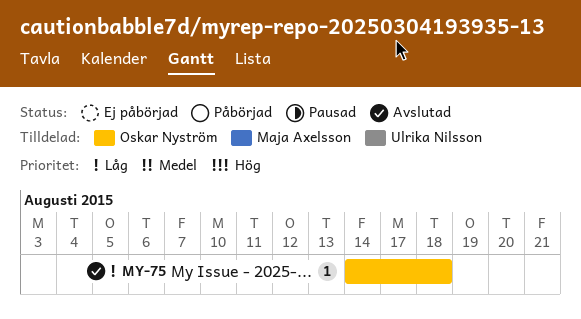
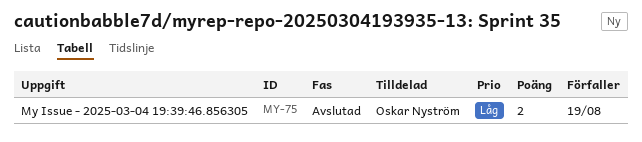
MY-75, estimate: 1 -> 2
MY-75, due: Aug 18 -> Aug 19

